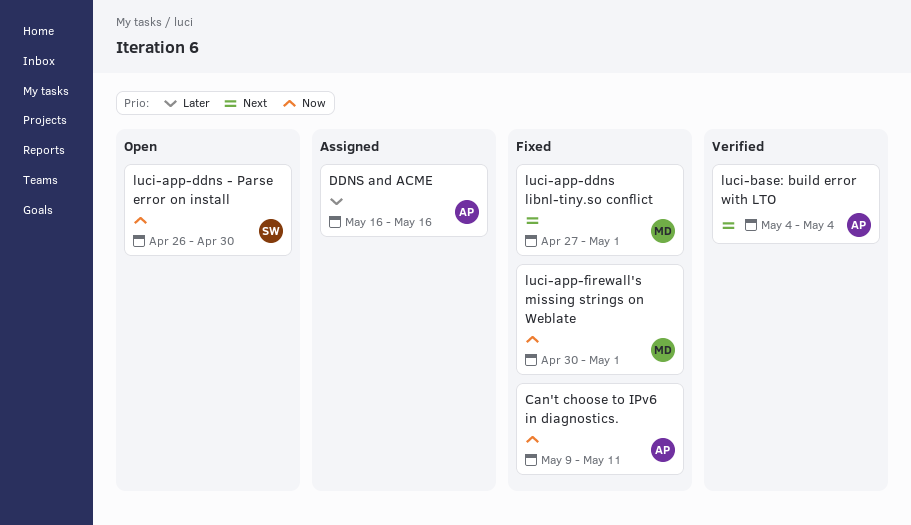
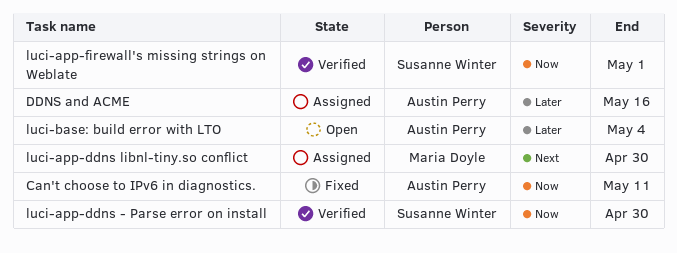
luci-app-ddns - Parse error on install, status: Open -> Verified
luci-app-ddns libnl-tiny.so conflict, status: Fixed -> Assigned
luci-app-ddns libnl-tiny.so conflict, due: May 1 -> Apr 30
luci-app-firewall's missing strings on Weblate, status: Fixed -> Verified
luci-app-firewall's missing strings on Weblate, owner: Maria Doyle -> Susanne Winter
luci-base: build error with LTO, status: Verified -> Open
luci-base: build error with LTO, priority: Next -> Later

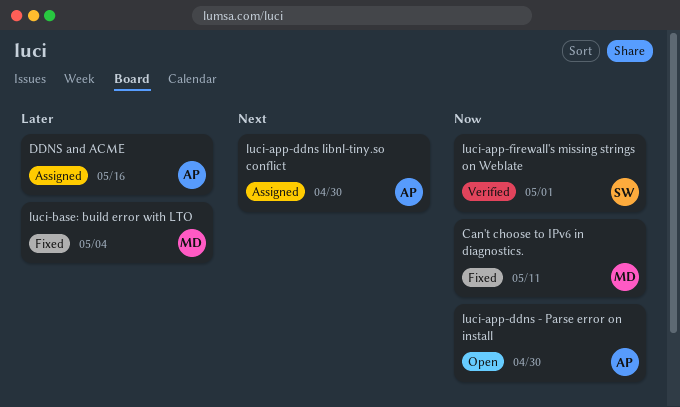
Can't choose to IPv6 in diagnostics., owner: Austin Perry -> Maria Doyle
luci-app-ddns - Parse error on install, status: Verified -> Open
luci-app-ddns - Parse error on install, owner: Susanne Winter -> Austin Perry
luci-app-ddns libnl-tiny.so conflict, owner: Maria Doyle -> Austin Perry
luci-base: build error with LTO, status: Open -> Fixed
luci-base: build error with LTO, owner: Austin Perry -> Maria Doyle

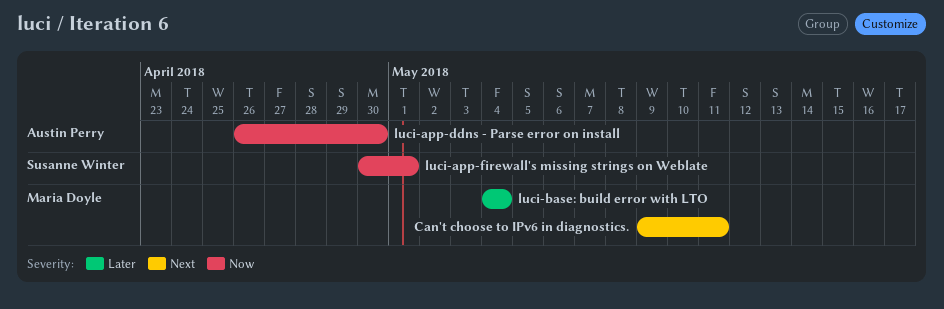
Can't choose to IPv6 in diagnostics., priority: Now -> Next
DDNS and ACME: present -> none
luci-app-ddns libnl-tiny.so conflict: present -> none

